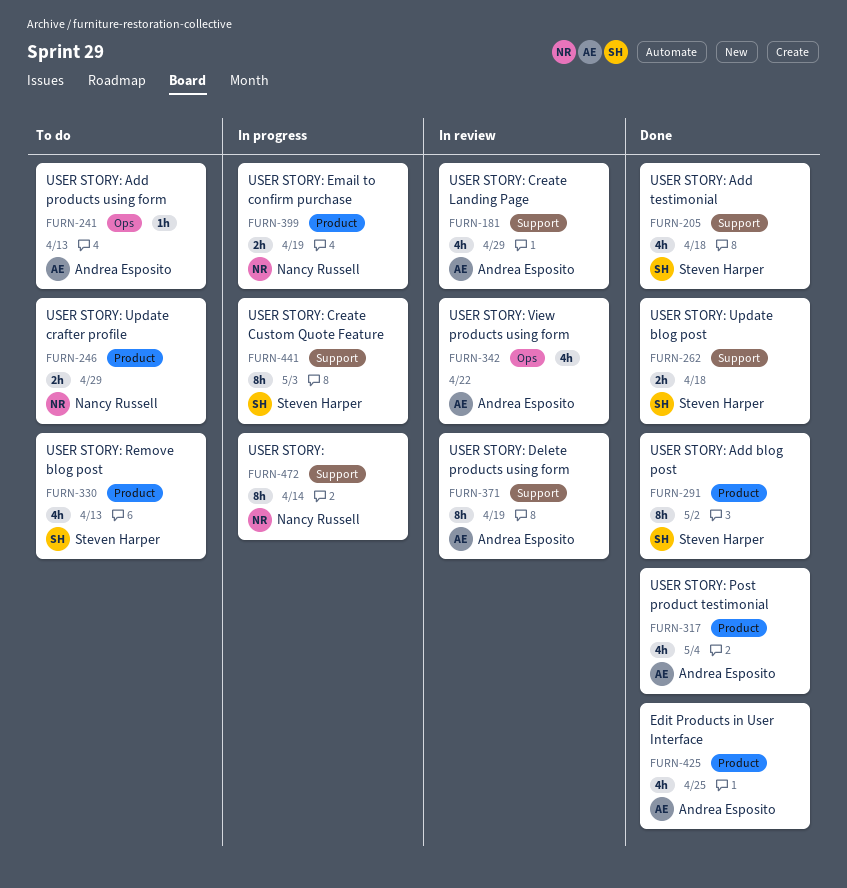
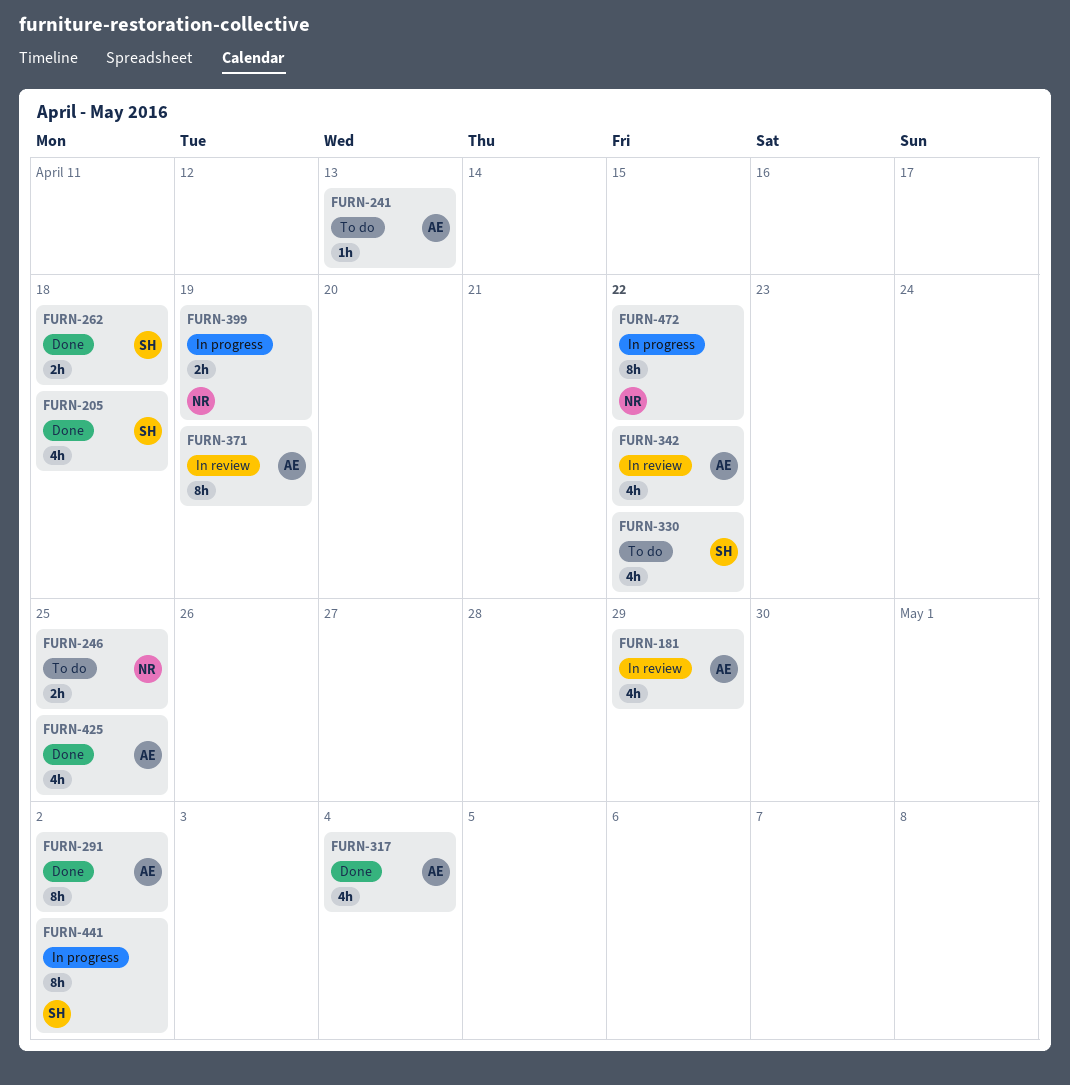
FURN-246, due: Apr 29 -> Apr 25
FURN-291, owner: Steven Harper -> Andrea Esposito
FURN-330, due: Apr 13 -> Apr 22
FURN-441, due: May 3 -> May 2
FURN-472, due: Apr 14 -> Apr 22

